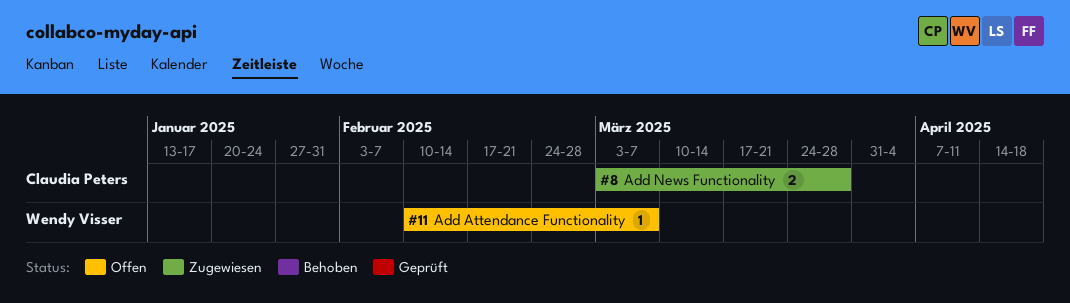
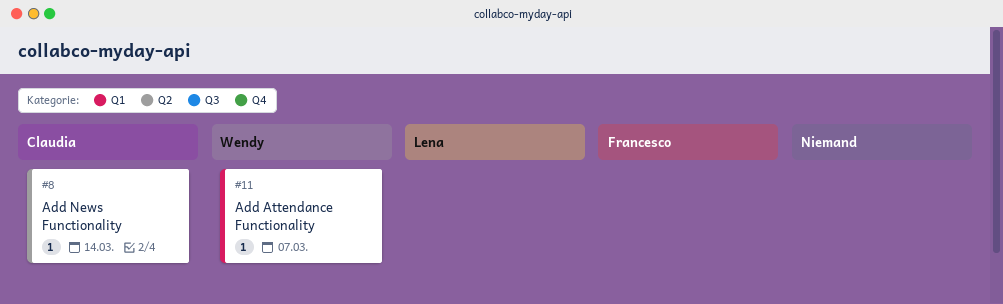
#8, estimate: 2 -> 1
#8, due: Mar 28 -> Mar 14

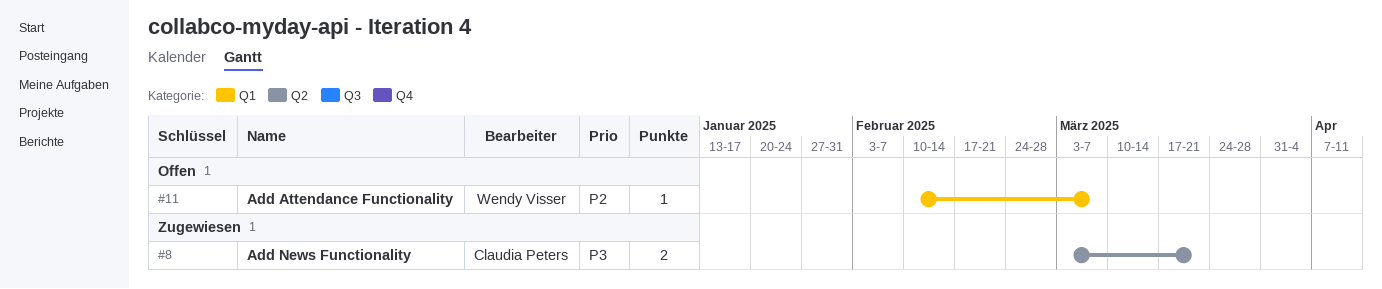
#8, estimate: 1 -> 2
#8, due: Mar 14 -> Mar 21

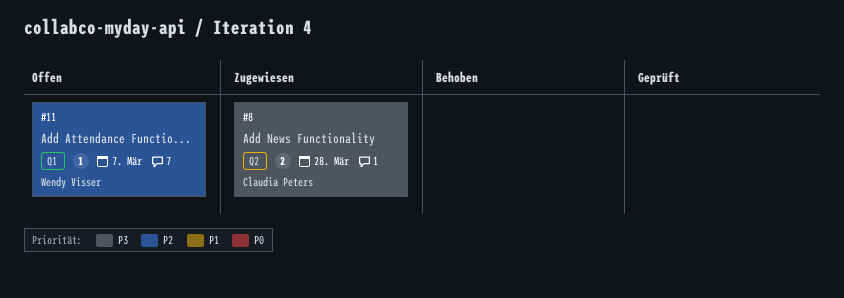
#8, due: Mar 21 -> Mar 28

